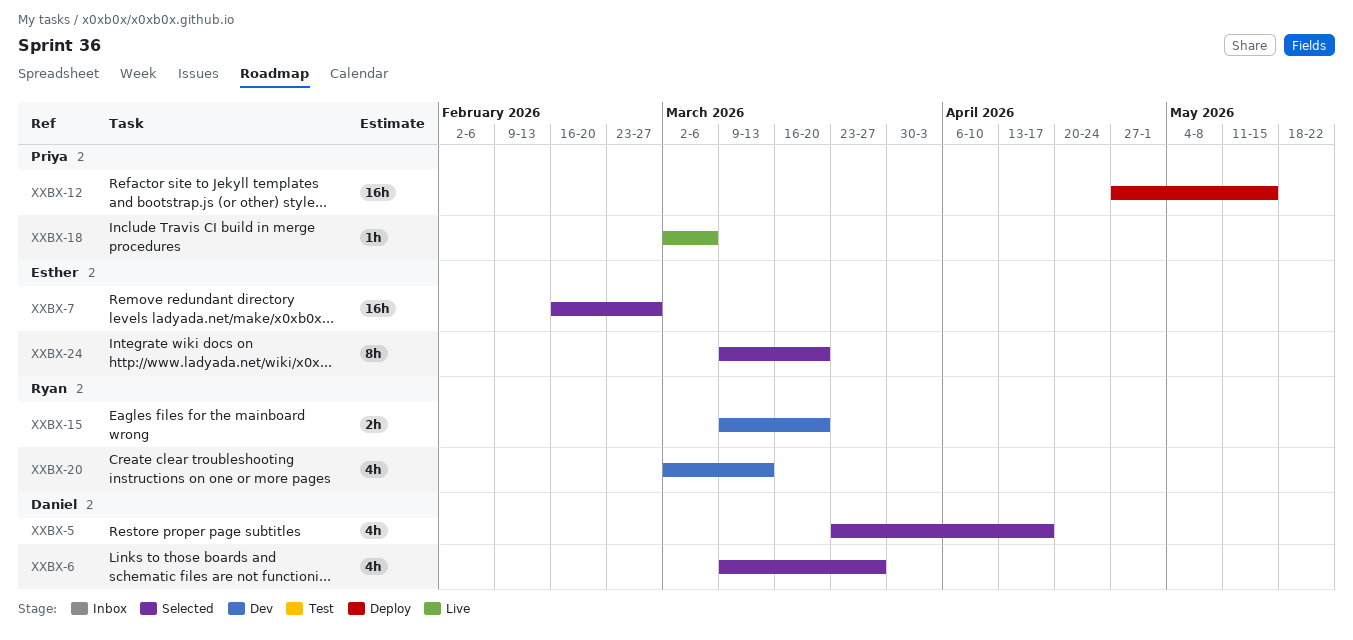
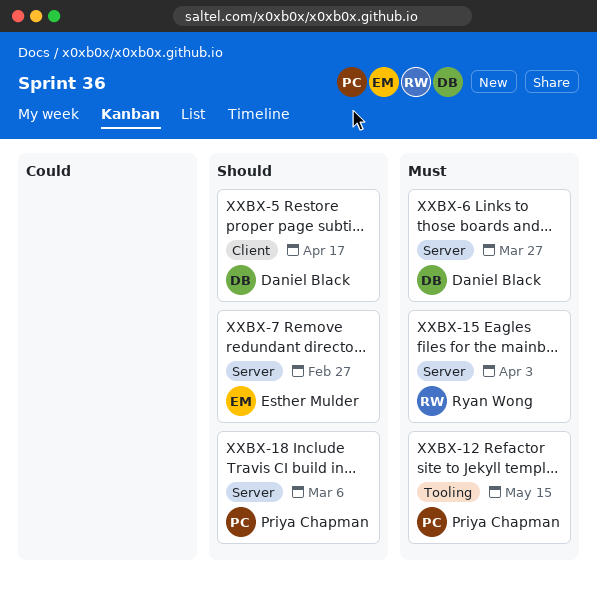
XXBX-15, due: Mar 20 -> Apr 3
XXBX-20: present -> none
XXBX-24: present -> none

